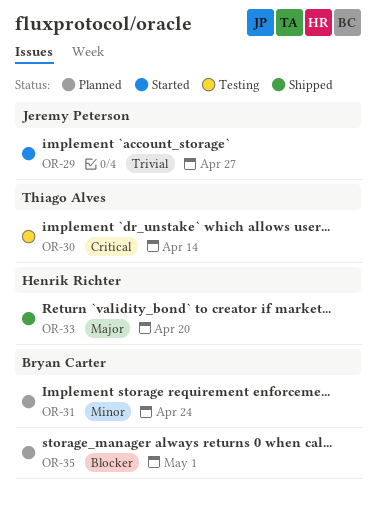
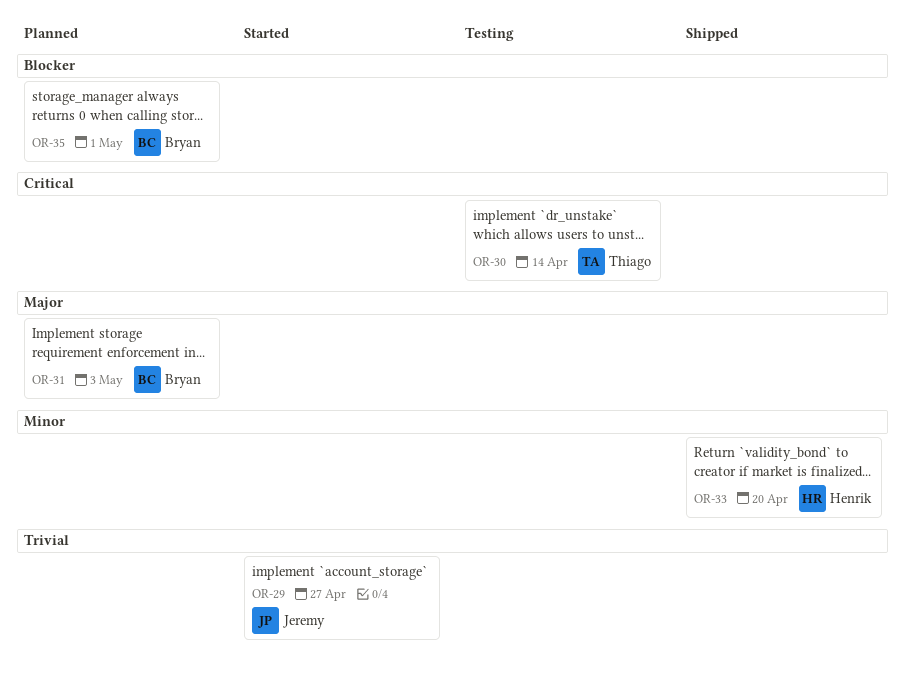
OR-31, priority: Minor -> Major
OR-31, due: Apr 24 -> May 3
OR-33, priority: Major -> Minor

